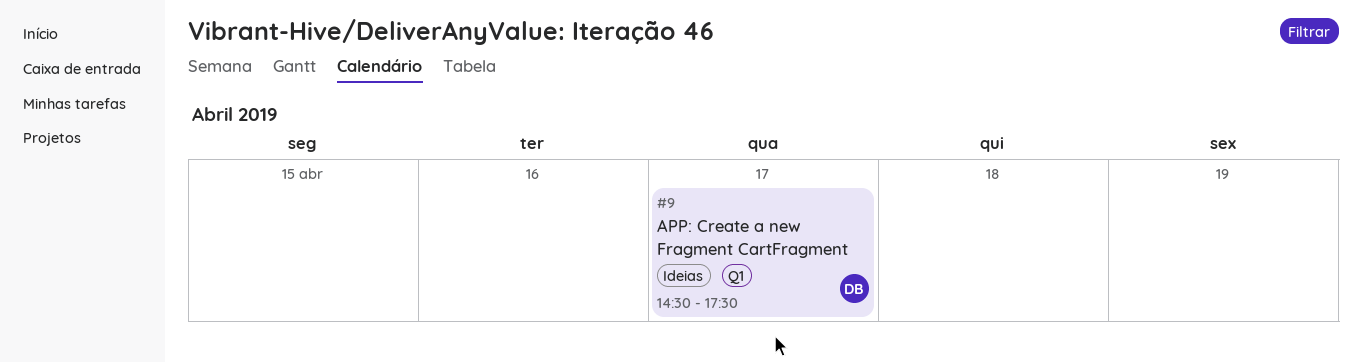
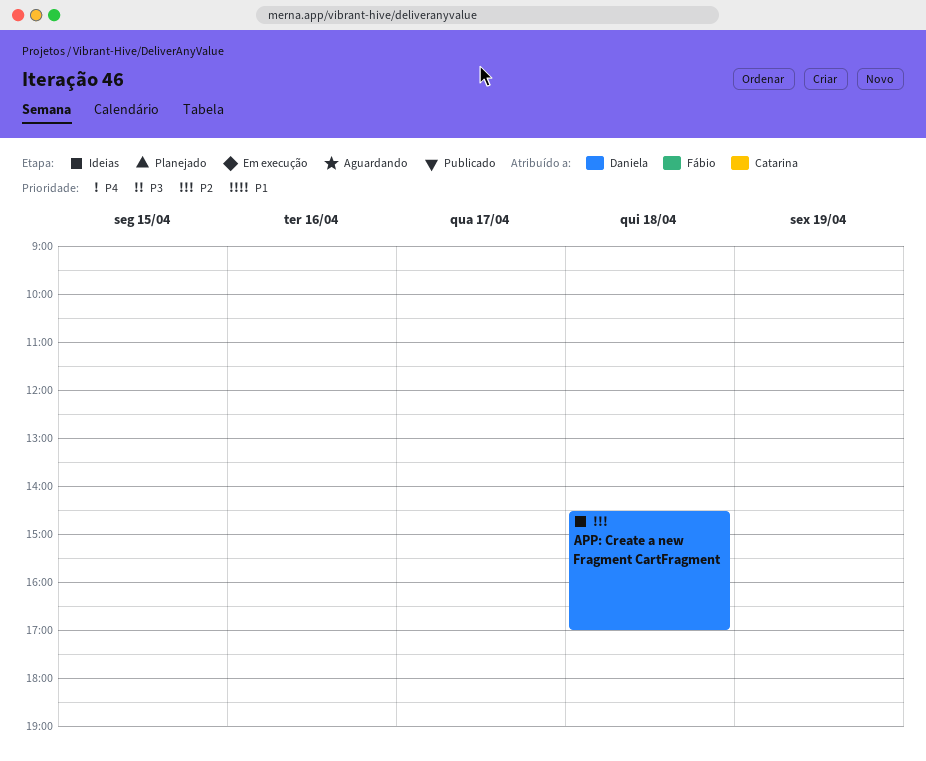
APP: Create a new Fragment CartFragment, day: Apr 17 -> Apr 18
APP: Create a new Fragment CartFragment, ends: 17:30 -> 17:00

